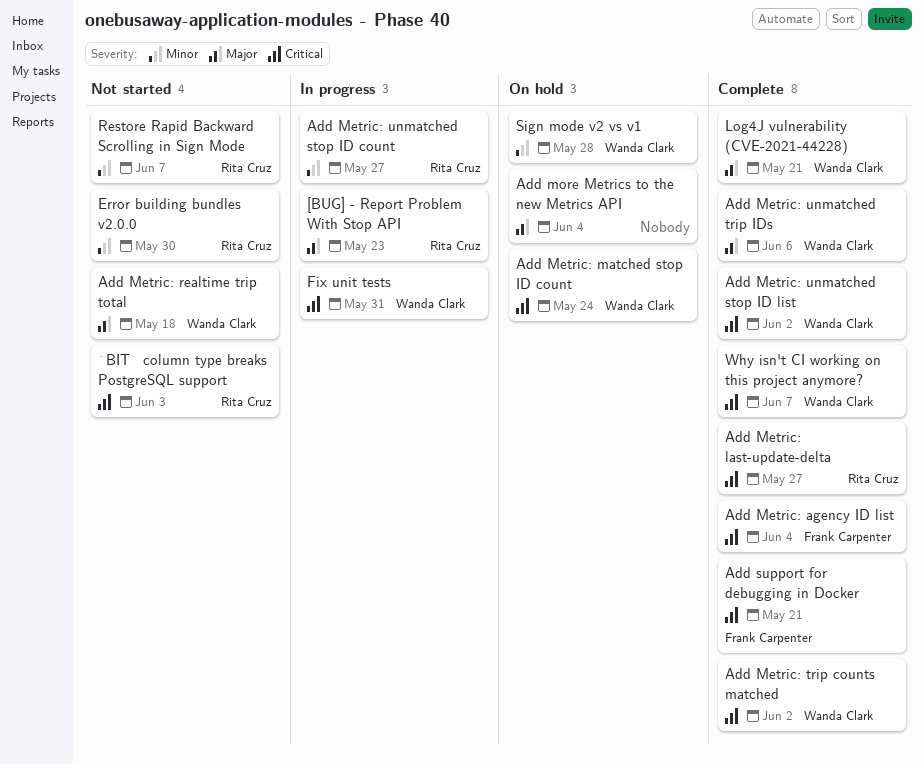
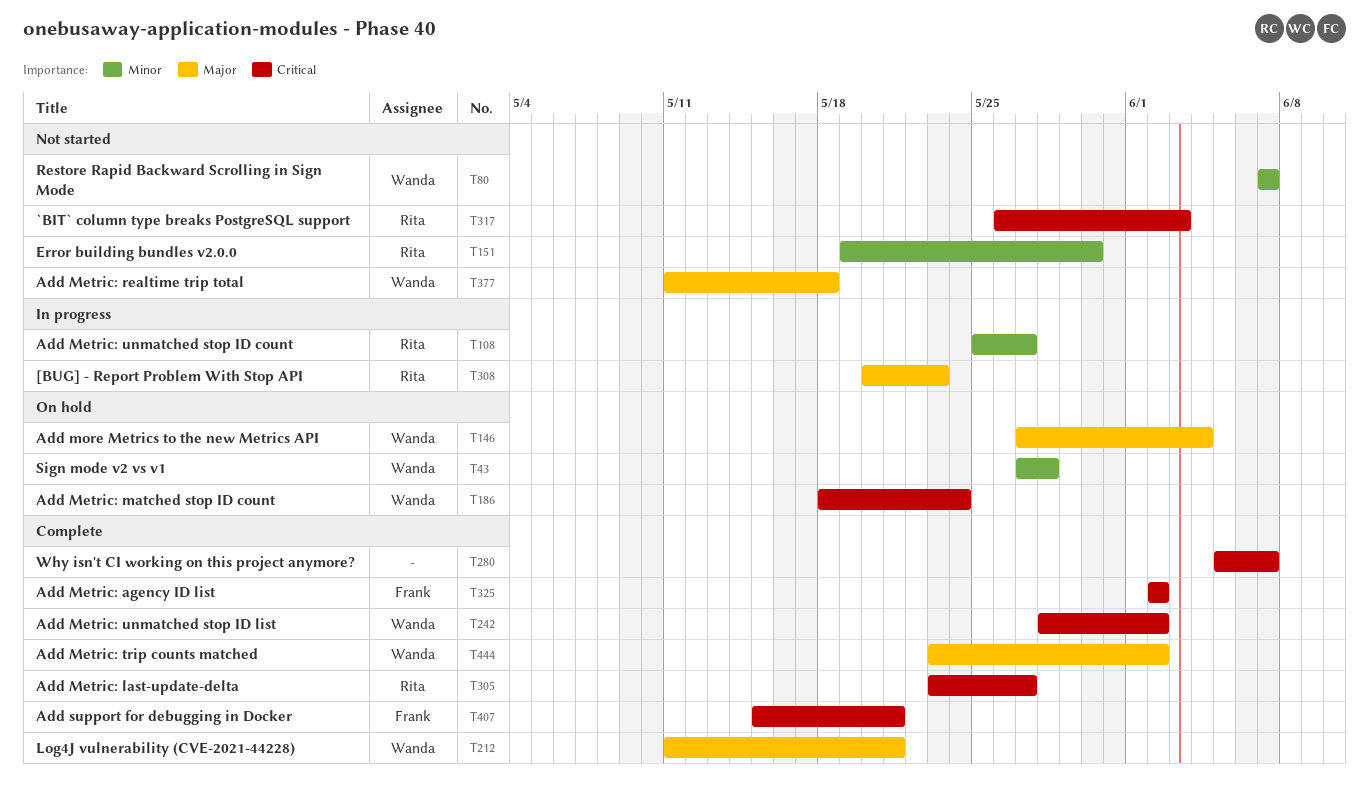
Add Metric: agency ID list, due: Jun 4 -> Jun 2
Add Metric: trip counts matched, priority: Critical -> Major
Add Metric: unmatched trip IDs: present -> none
Add more Metrics to the new Metrics API, owner: none -> Wanda Clark
Fix unit tests: present -> none
Restore Rapid Backward Scrolling in Sign Mode, owner: Rita Cruz -> Wanda Clark
Why isn't CI working on this project anymore?, owner: Wanda Clark -> none

